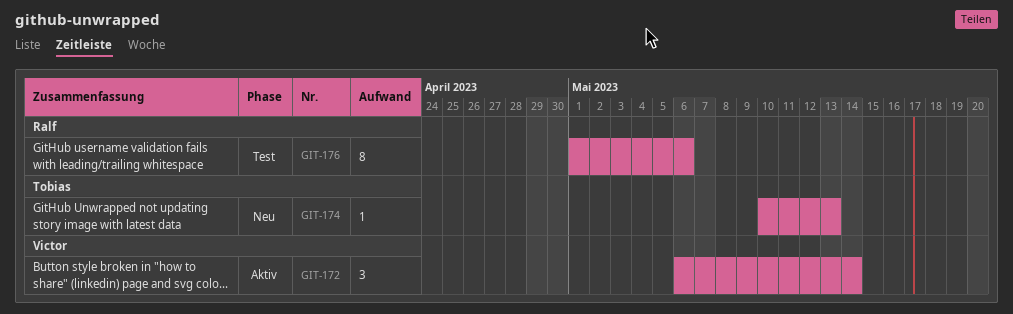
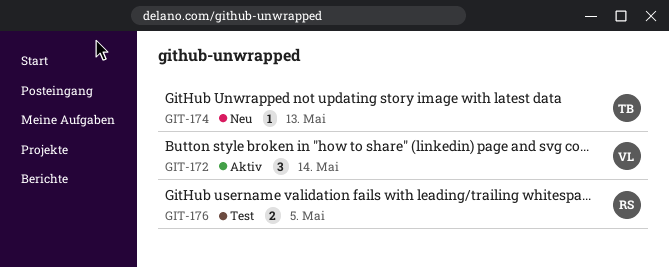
GIT-176, estimate: 8 -> 2
GIT-176, due: May 6 -> May 5

